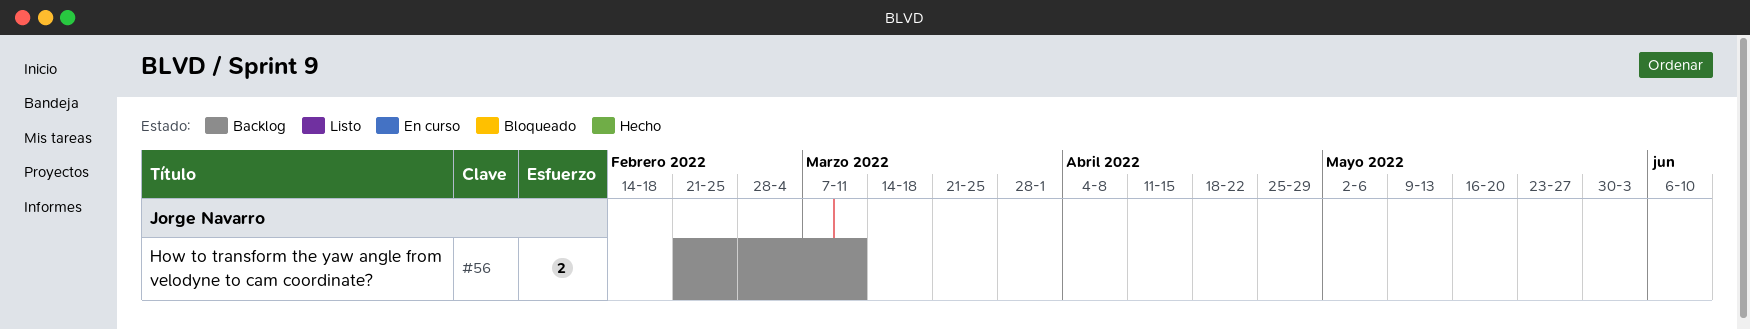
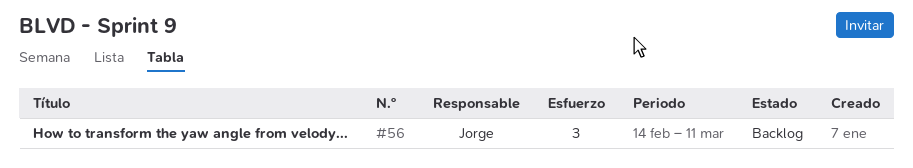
#56, estimate: 2 -> 3
#56, start: Feb 21 -> Feb 14

